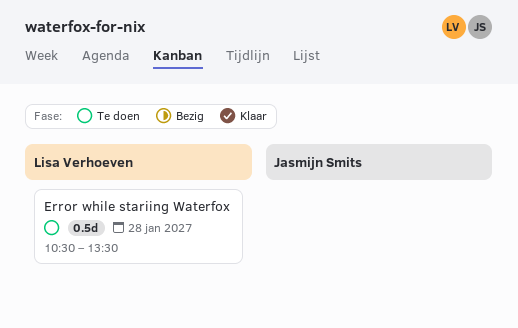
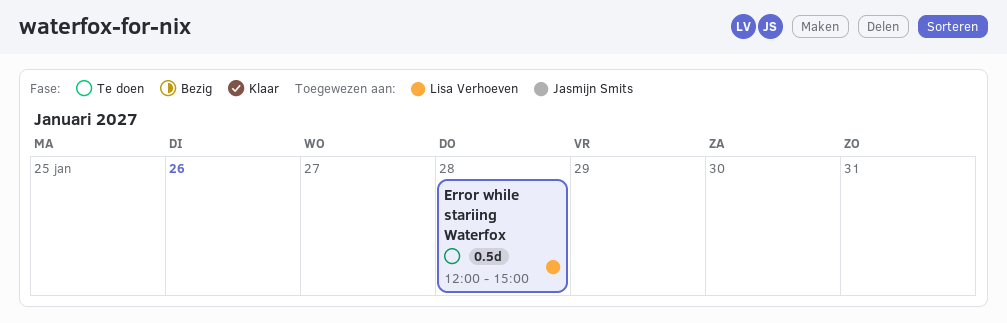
Error while stariing Waterfox, begins: 10:30 -> 12:00
Error while stariing Waterfox, ends: 13:30 -> 15:00

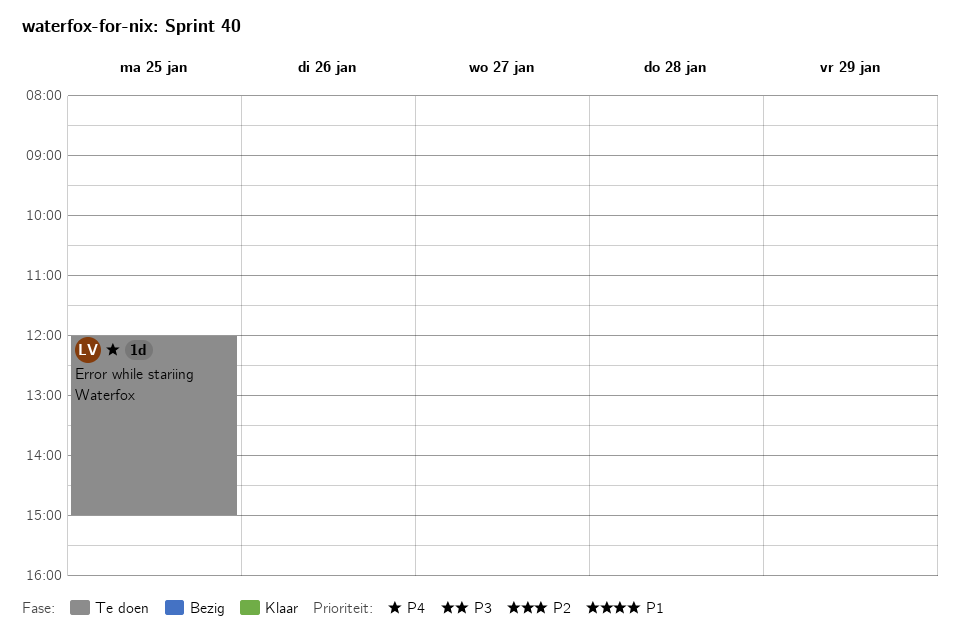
Error while stariing Waterfox, estimate: 0.5d -> 1d
Error while stariing Waterfox, day: Jan 28 -> Jan 25

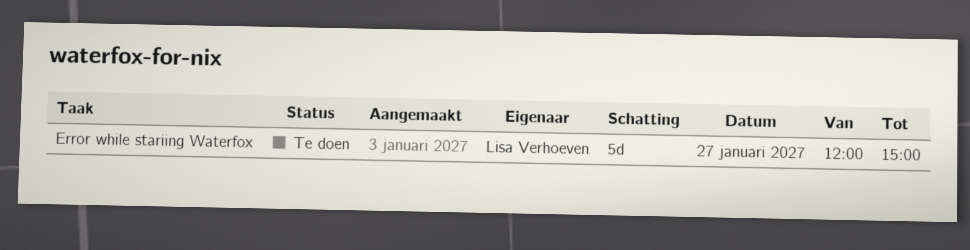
Error while stariing Waterfox, estimate: 1d -> 5d
Error while stariing Waterfox, day: Jan 25 -> Jan 27

